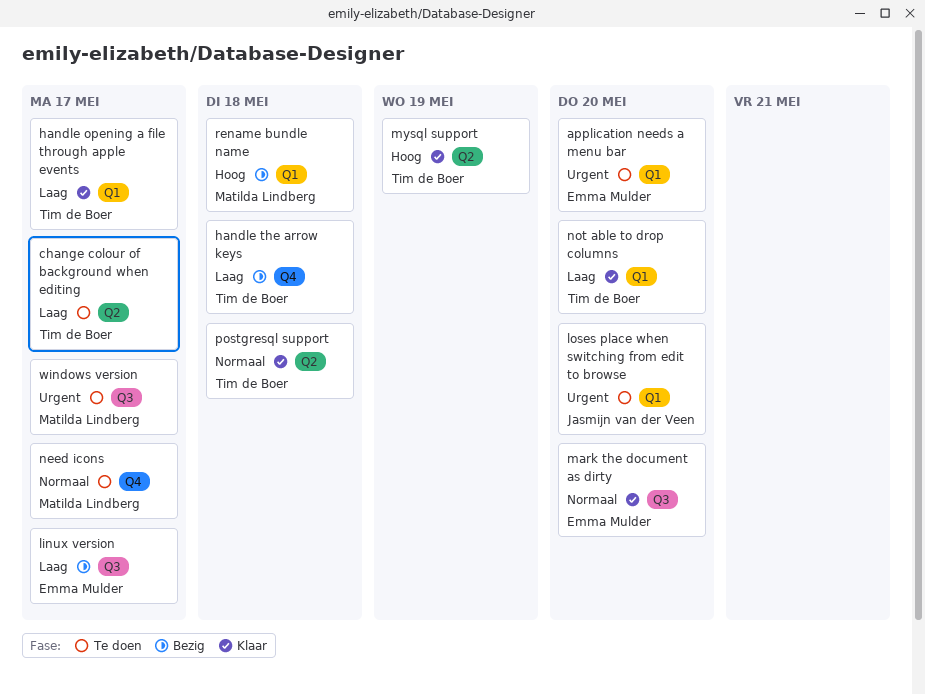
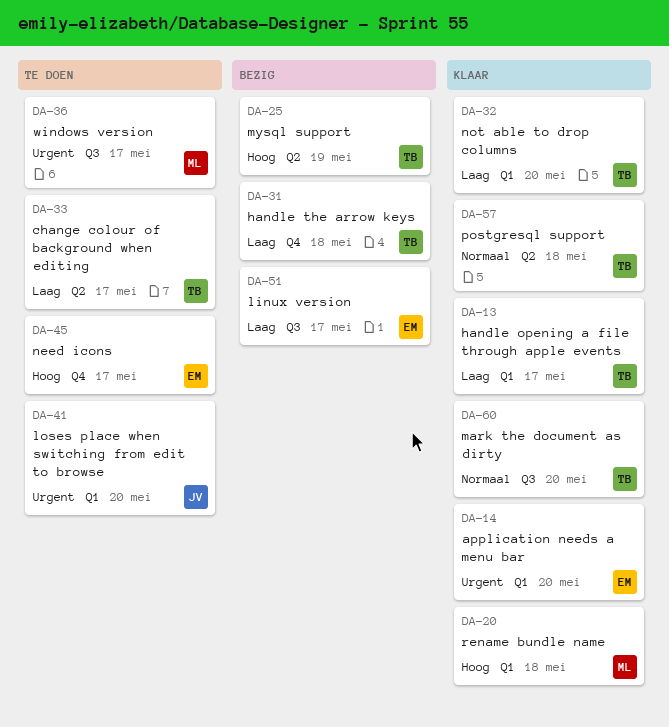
application needs a menu bar, status: Te doen -> Klaar
mark the document as dirty, owner: Emma Mulder -> Tim de Boer
mysql support, status: Klaar -> Bezig
need icons, owner: Matilda Lindberg -> Emma Mulder
need icons, priority: Normaal -> Hoog
rename bundle name, status: Bezig -> Klaar

